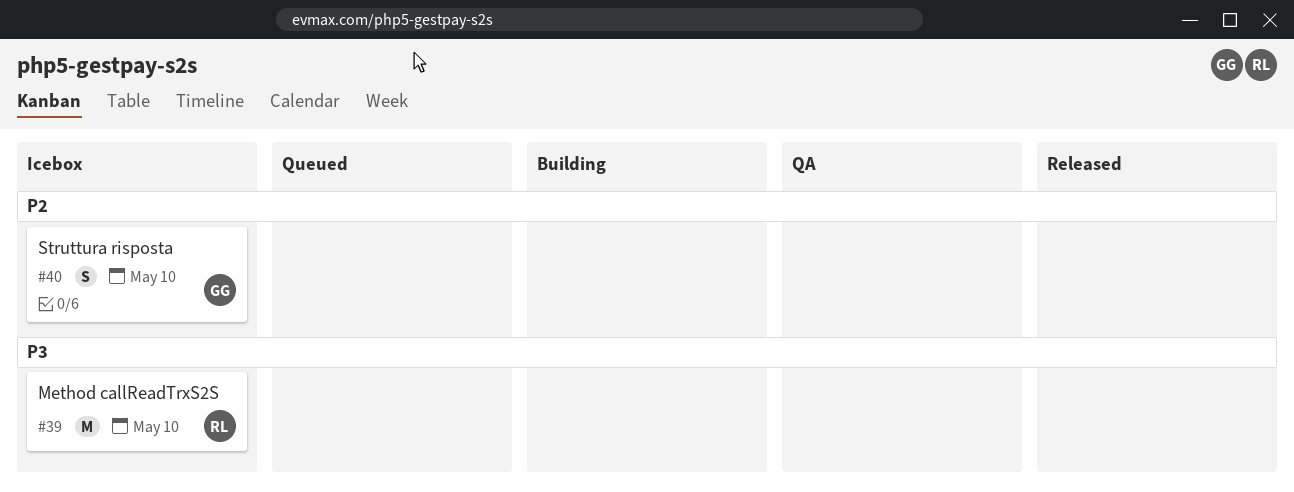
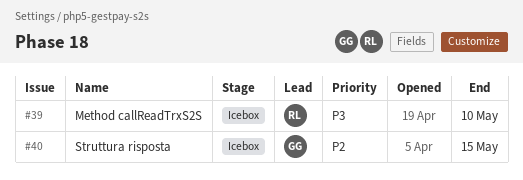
#40, due: May 10 -> May 15

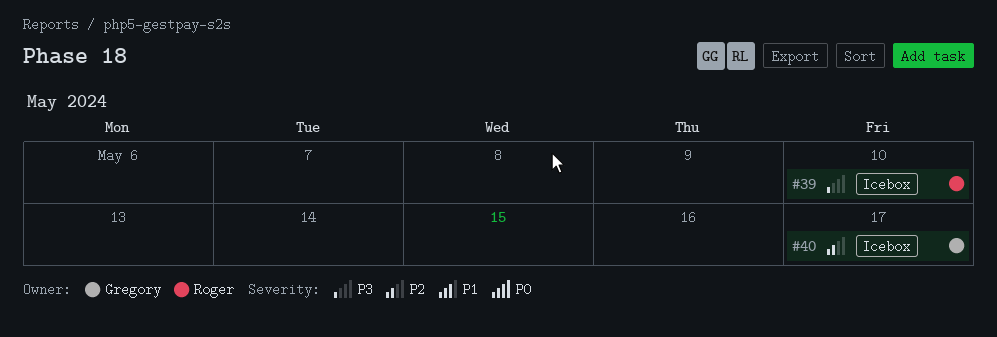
#40, due: May 15 -> May 17

